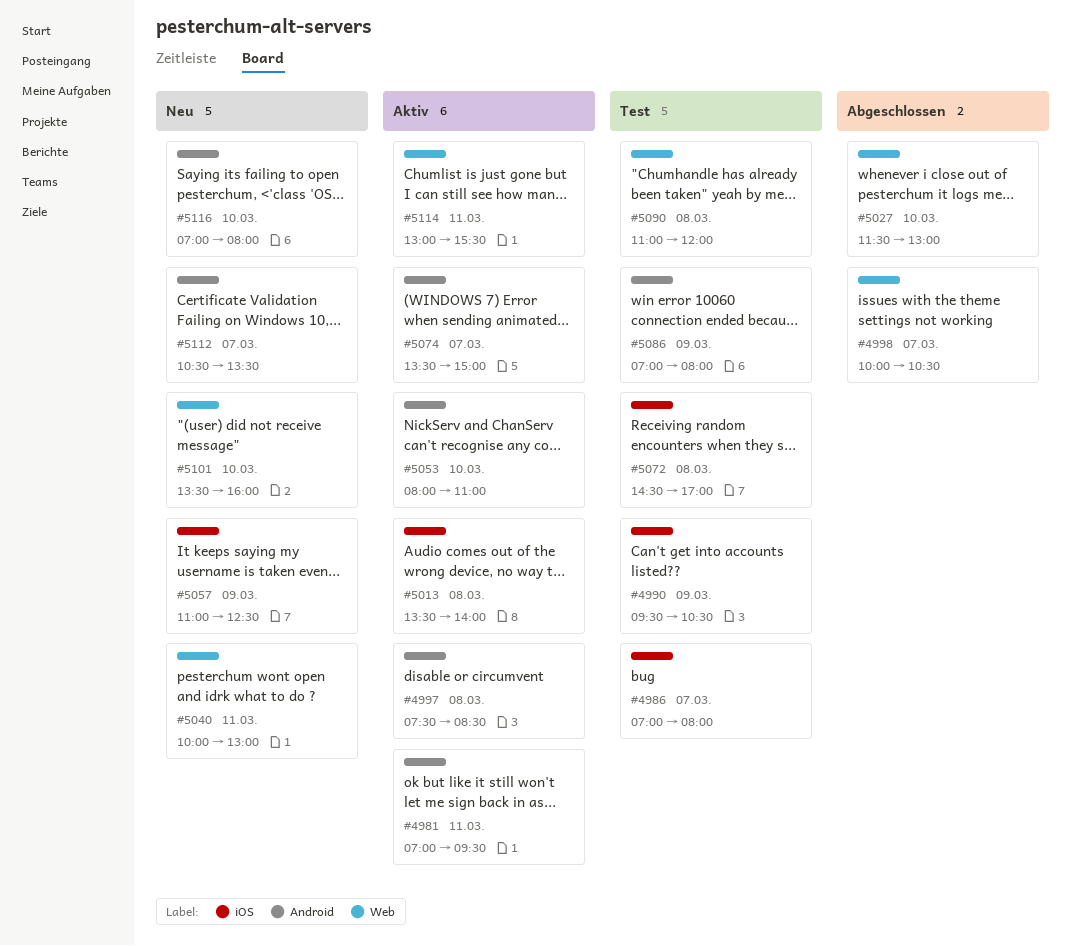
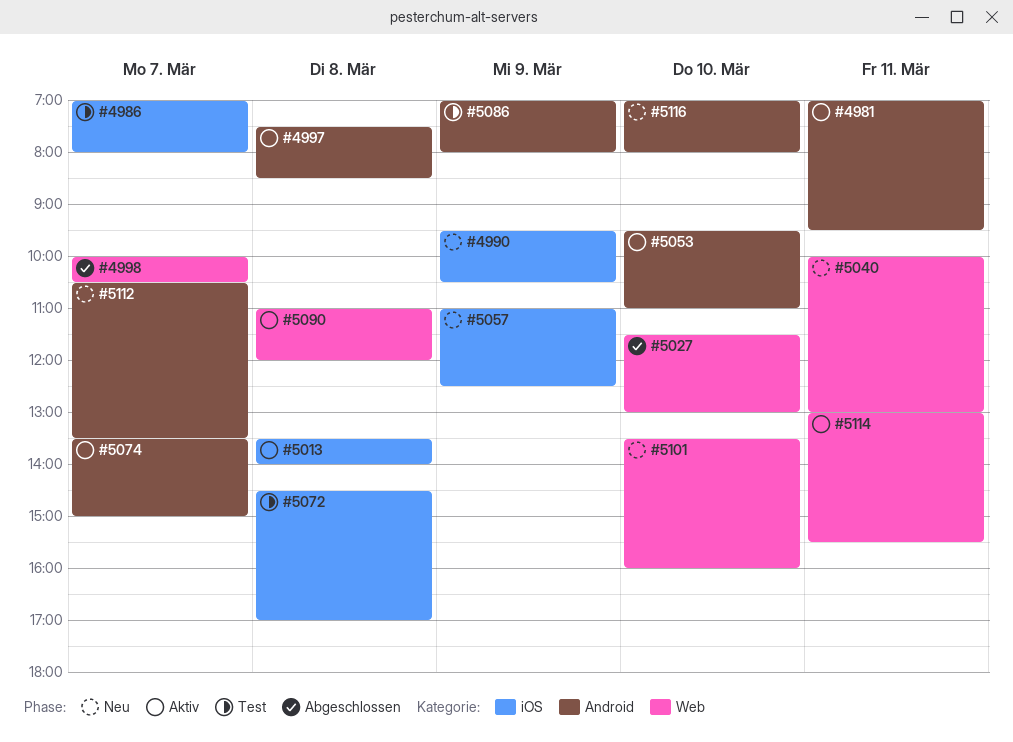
#4990, status: Test -> Neu
#5053, begins: 08:00 -> 09:30
#5090, status: Test -> Aktiv

